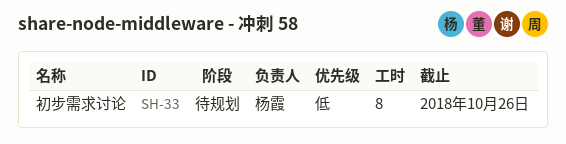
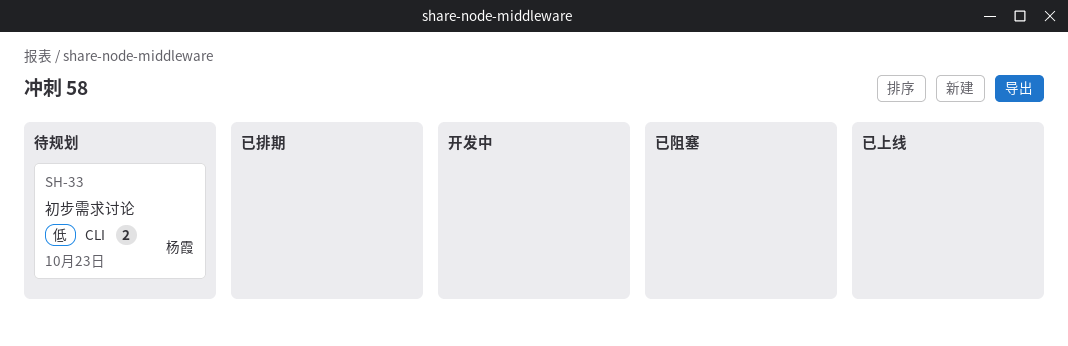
SH-33, estimate: 8 -> 2
SH-33, due: Oct 26 -> Oct 23

